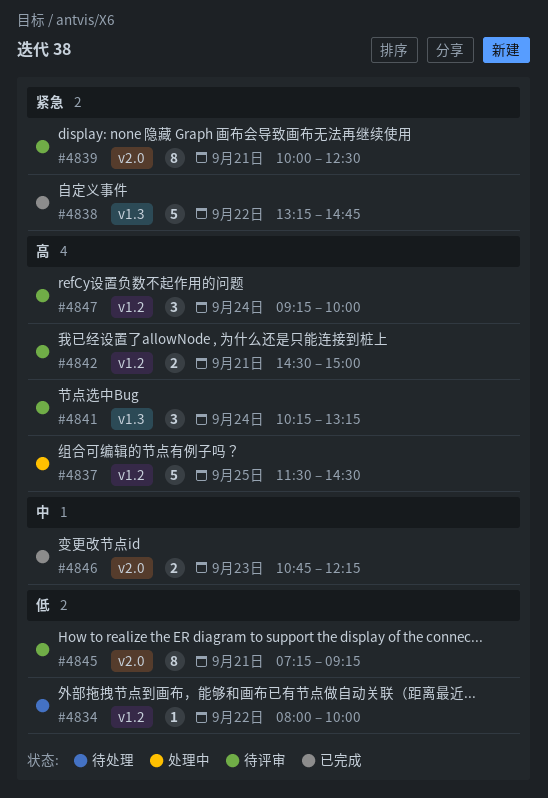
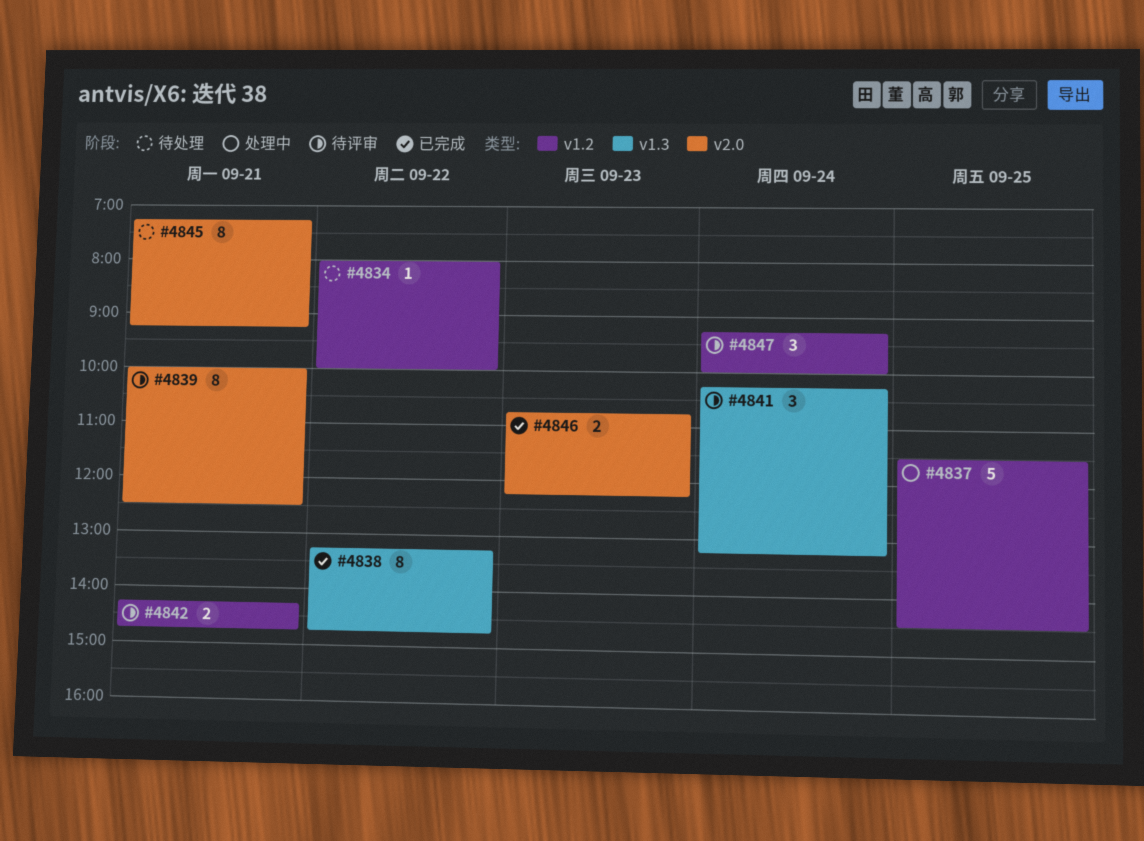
#4838, estimate: 5 -> 8
#4842, begins: 14:30 -> 14:15
#4842, ends: 15:00 -> 14:45
#4845, status: 待评审 -> 待处理

